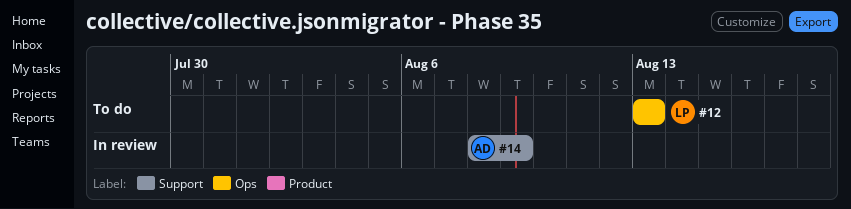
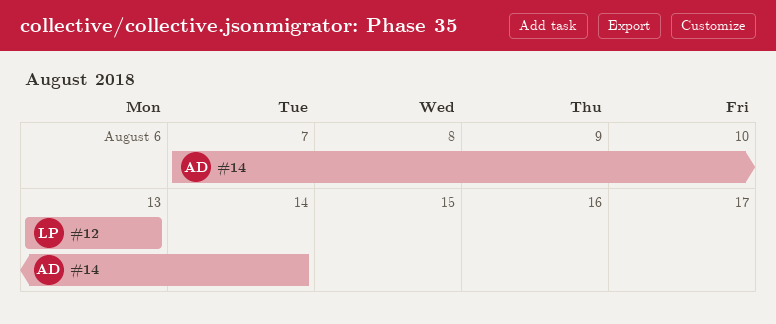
#14, start: Aug 8 -> Aug 7
#14, due: Aug 9 -> Aug 14

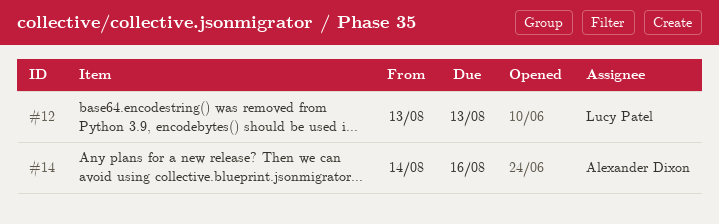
#14, start: Aug 7 -> Aug 14
#14, due: Aug 14 -> Aug 16

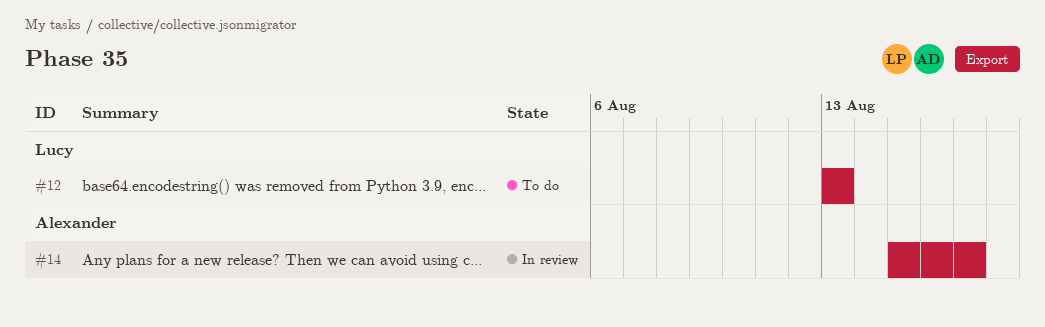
#14, start: Aug 14 -> Aug 15
#14, due: Aug 16 -> Aug 17

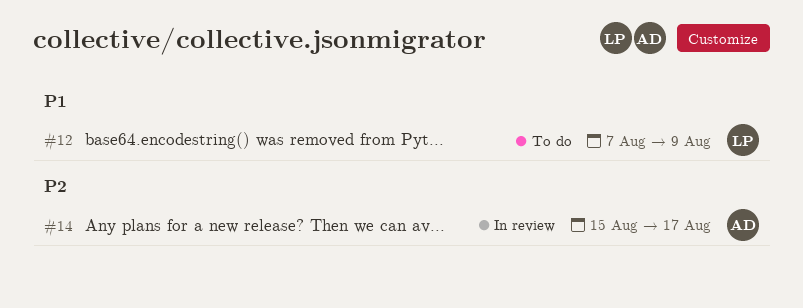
#12, start: Aug 13 -> Aug 7
#12, due: Aug 13 -> Aug 9

